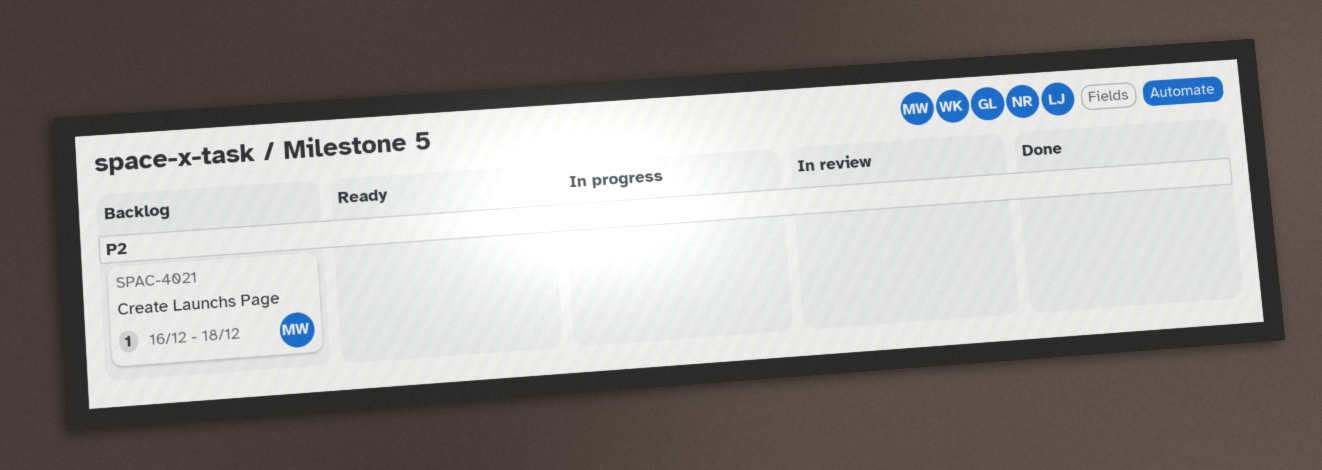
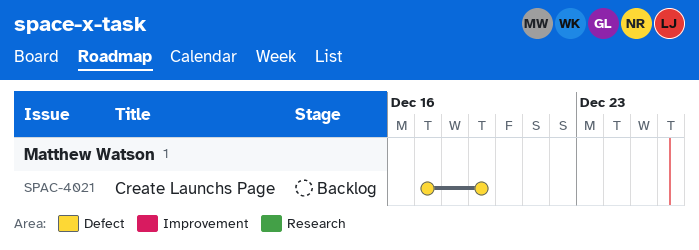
SPAC-4021, start: Dec 16 -> Dec 17
SPAC-4021, due: Dec 18 -> Dec 19

